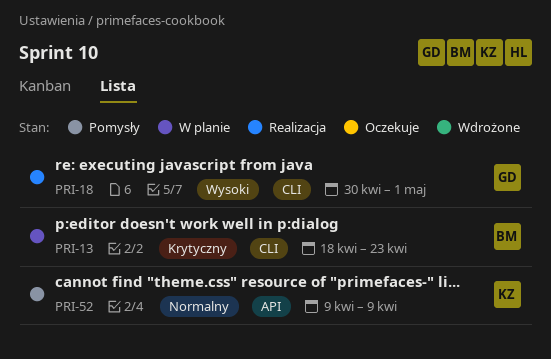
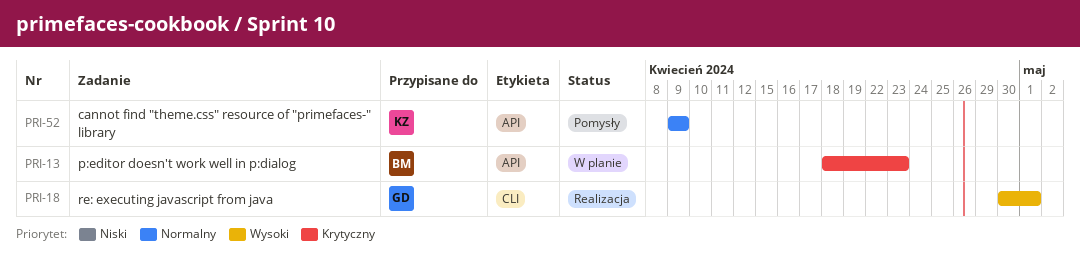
PRI-13, label: CLI -> API

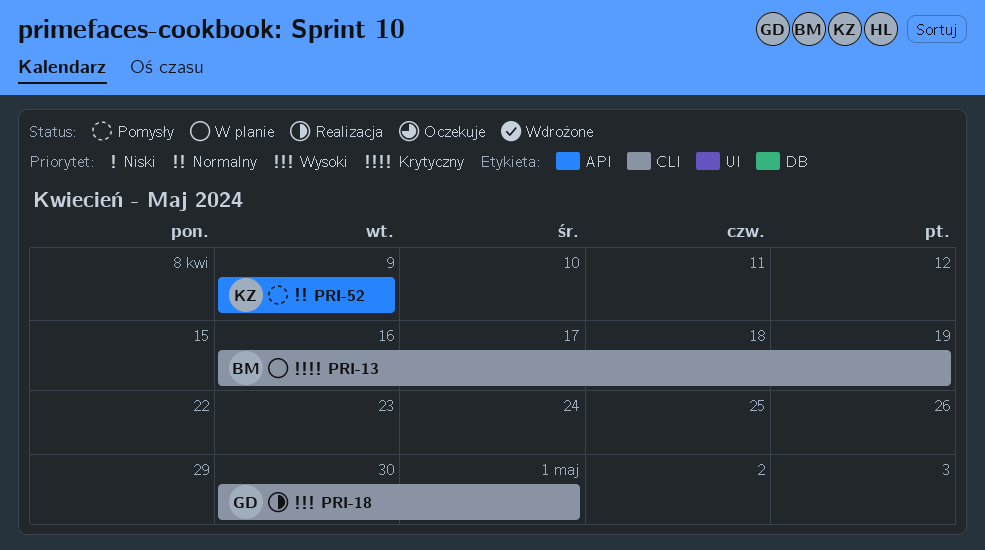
PRI-13, label: API -> CLI
PRI-13, start: Apr 18 -> Apr 16
PRI-13, due: Apr 23 -> Apr 19

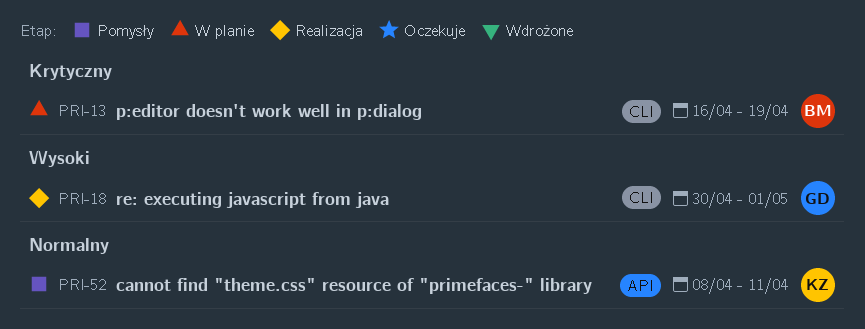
PRI-52, start: Apr 9 -> Apr 8
PRI-52, due: Apr 9 -> Apr 11

